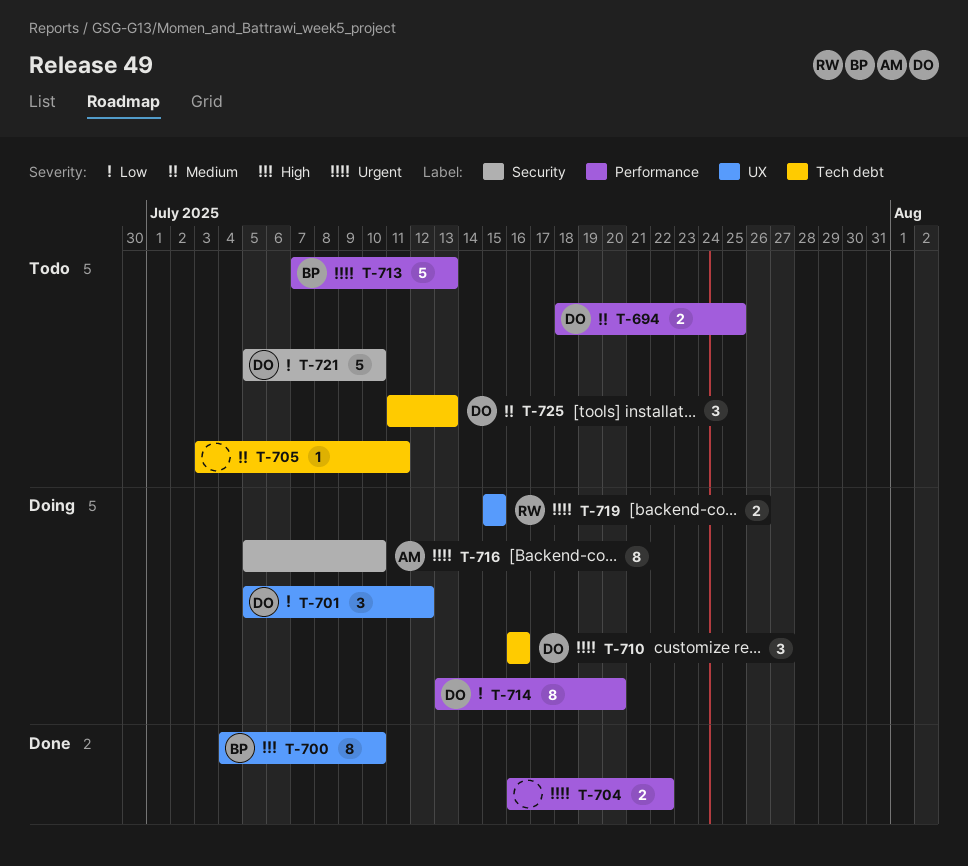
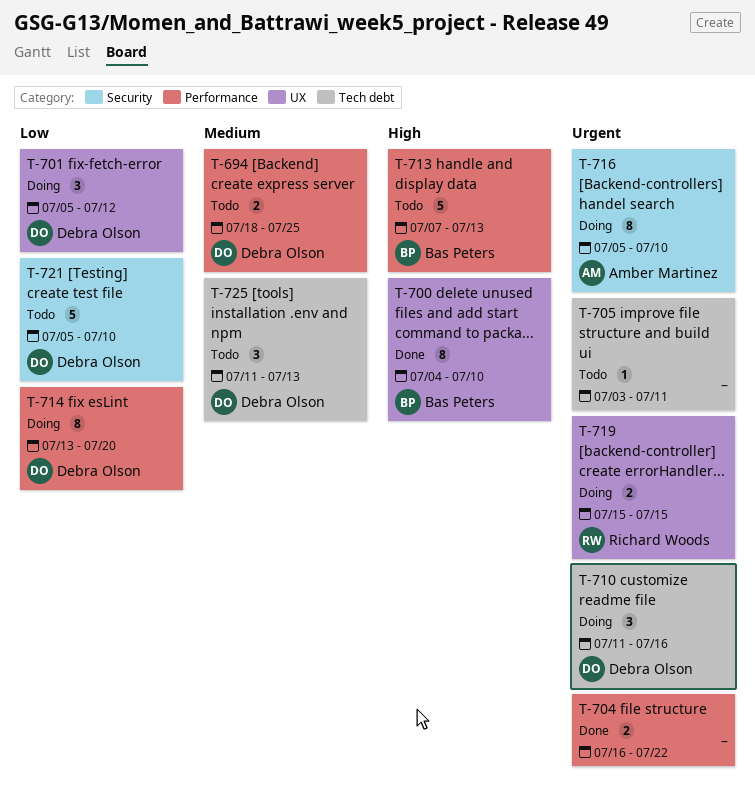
T-705, priority: Medium -> Urgent
T-710, start: Jul 16 -> Jul 11
T-713, priority: Urgent -> High

